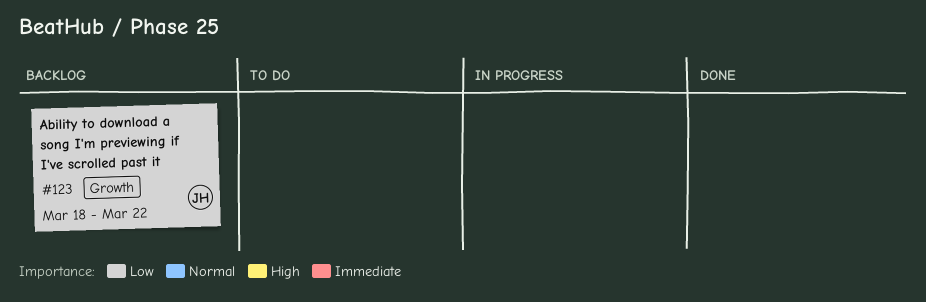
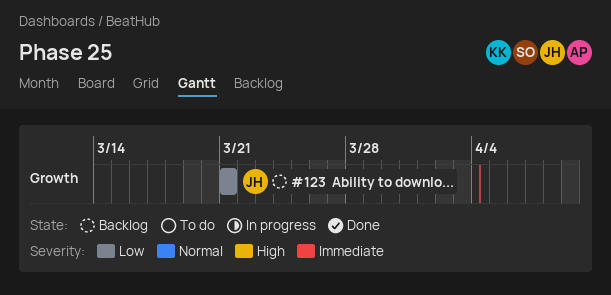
#123, start: Mar 18 -> Mar 21
#123, due: Mar 22 -> Mar 21

